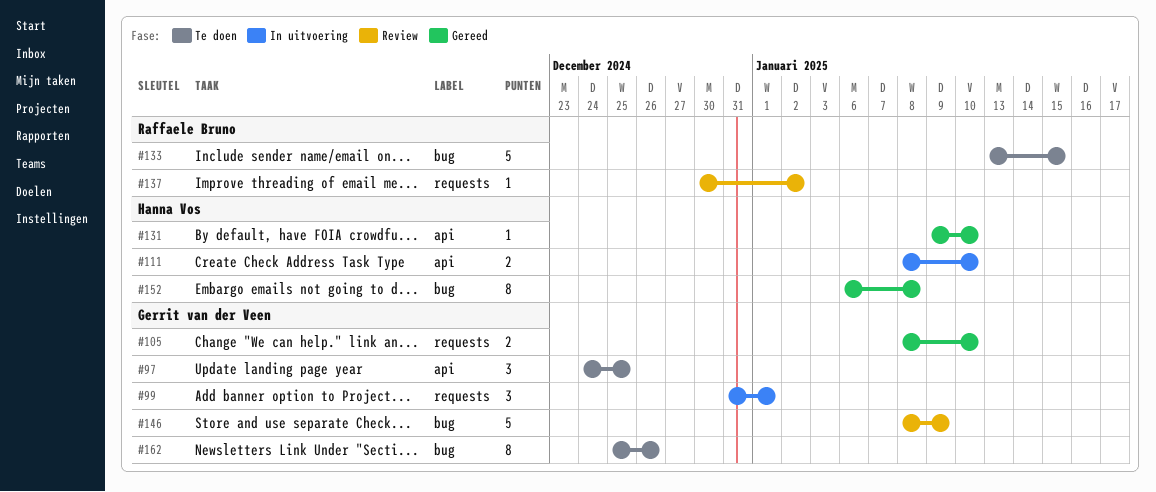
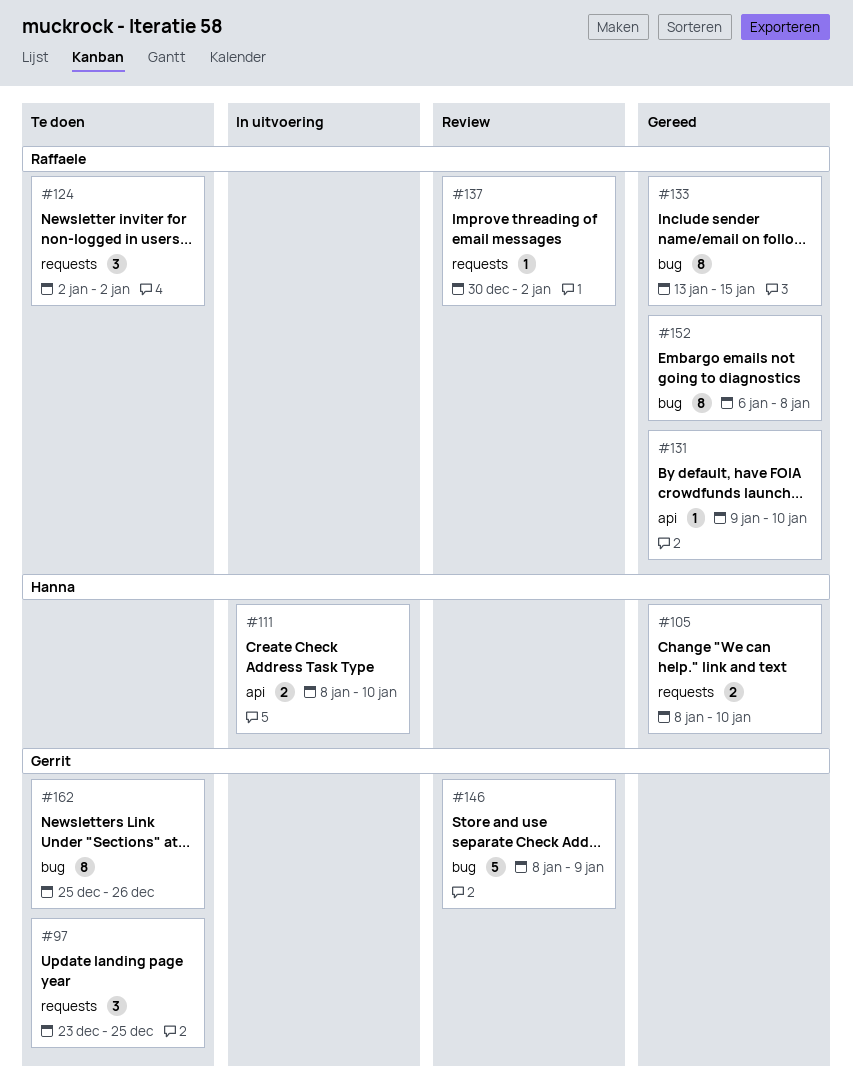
#97, label: api -> requests
#97, start: Dec 24 -> Dec 23
#99: present -> none
#105, owner: Gerrit van der Veen -> Hanna Vos
#124: none -> present
#131, owner: Hanna Vos -> Raffaele Bruno
#133, status: Te doen -> Gereed
#133, estimate: 5 -> 8
#152, owner: Hanna Vos -> Raffaele Bruno

